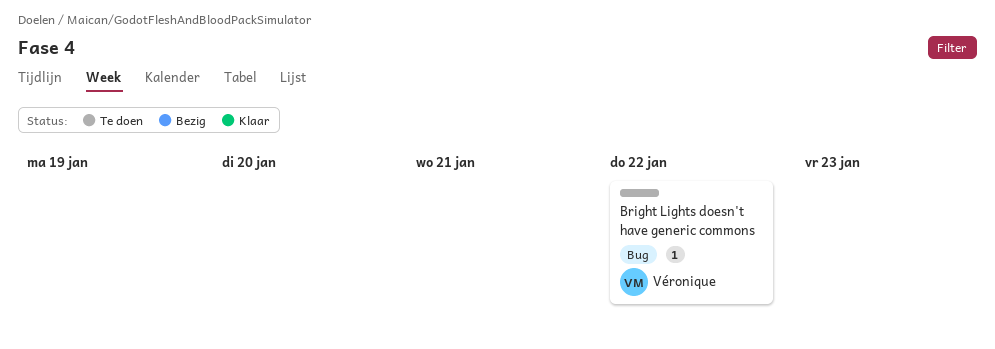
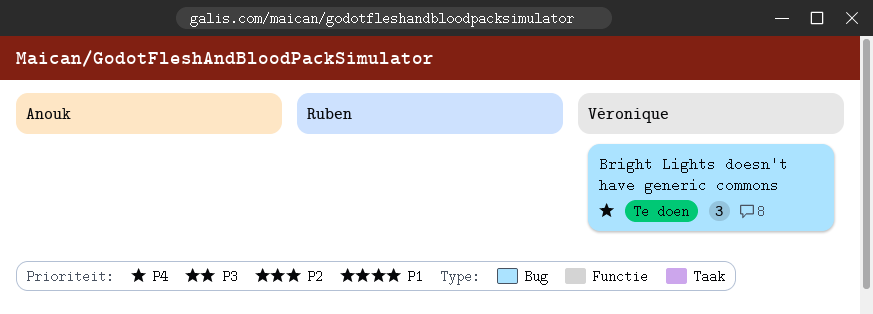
Bright Lights doesn't have generic commons, estimate: 1 -> 3

